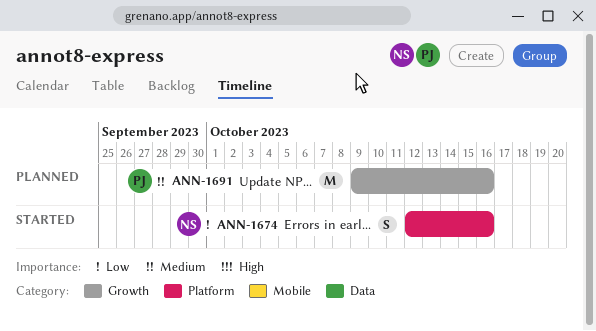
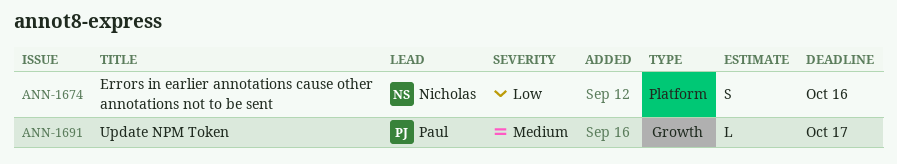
ANN-1691, estimate: M -> L
ANN-1691, due: Oct 16 -> Oct 17

